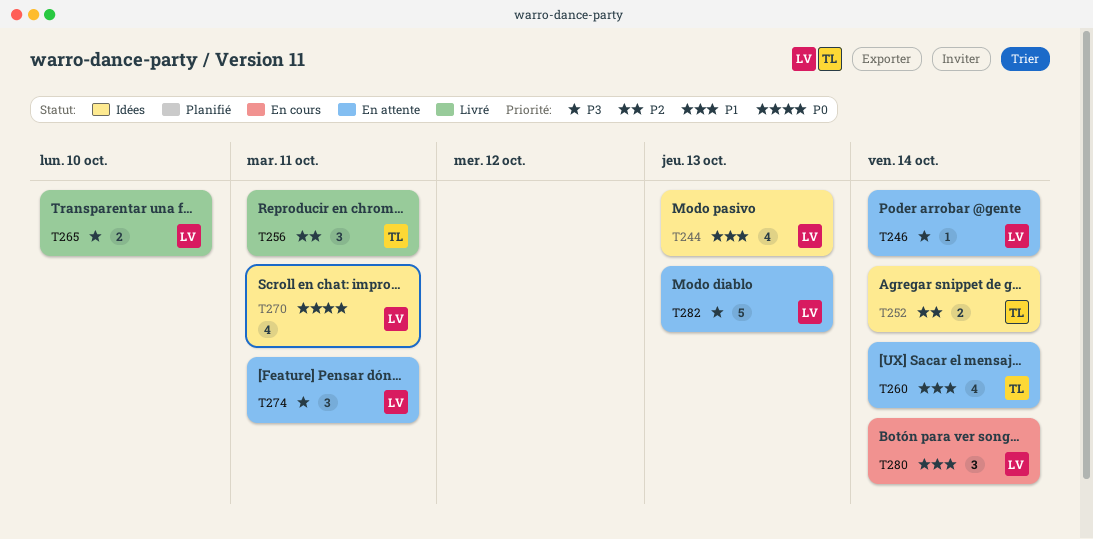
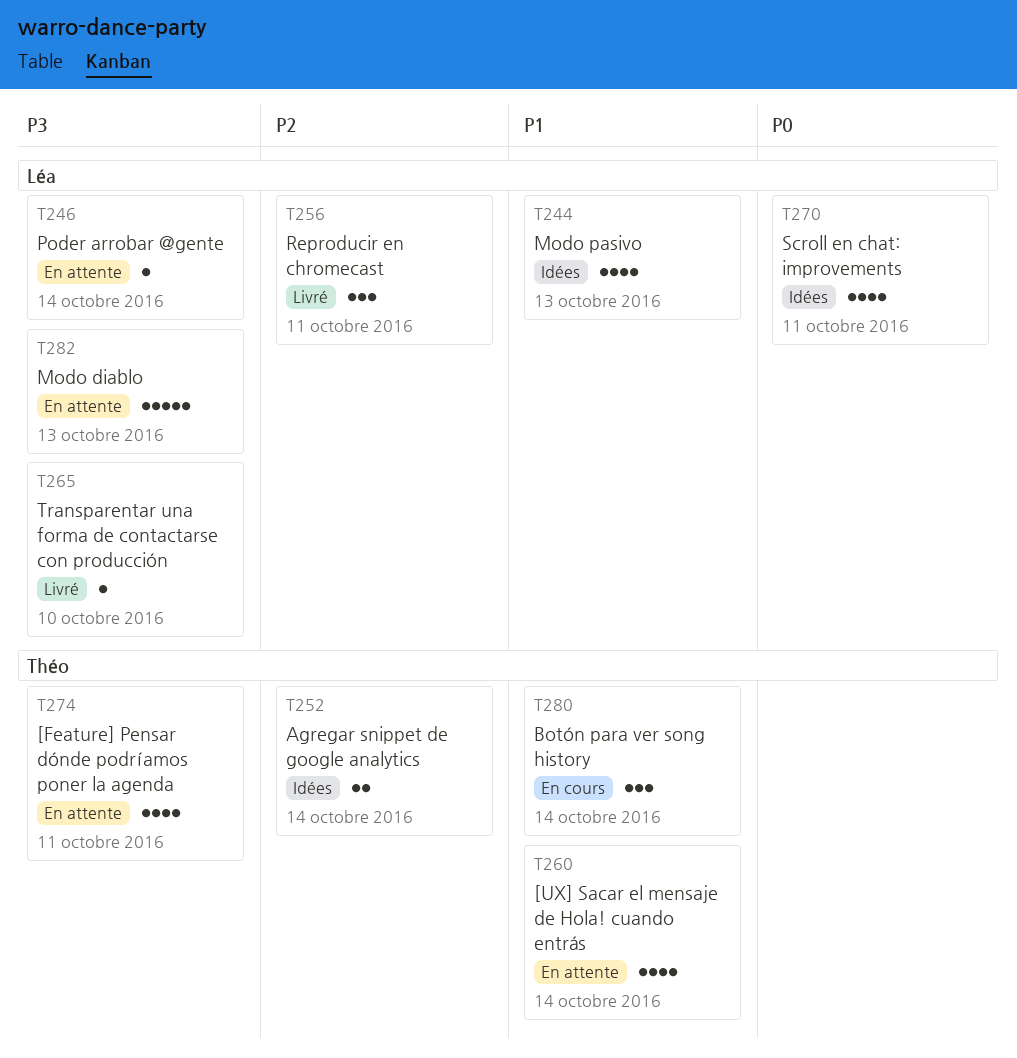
T256, owner: Théo -> Léa
T265, estimate: 2 -> 1
T274, owner: Léa -> Théo
T274, estimate: 3 -> 4
T280, owner: Léa -> Théo

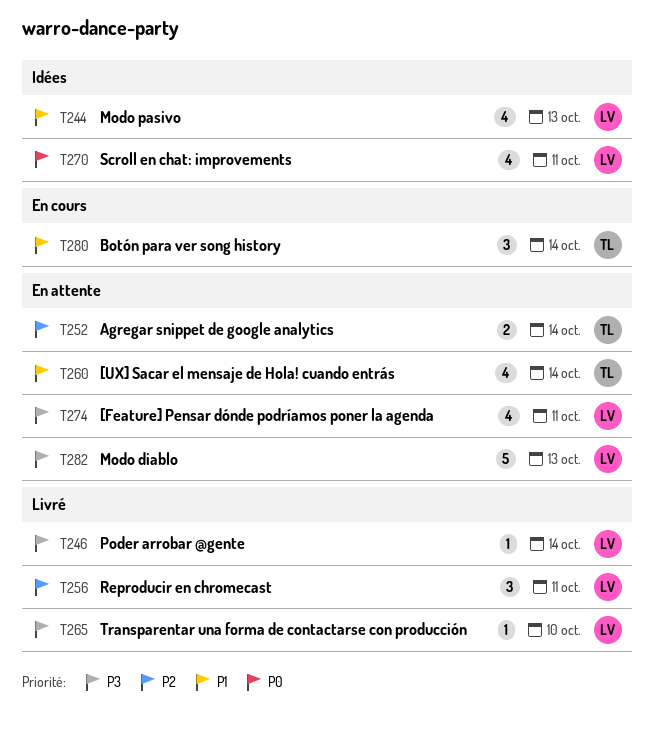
T246, status: En attente -> Livré
T252, status: Idées -> En attente
T274, owner: Théo -> Léa

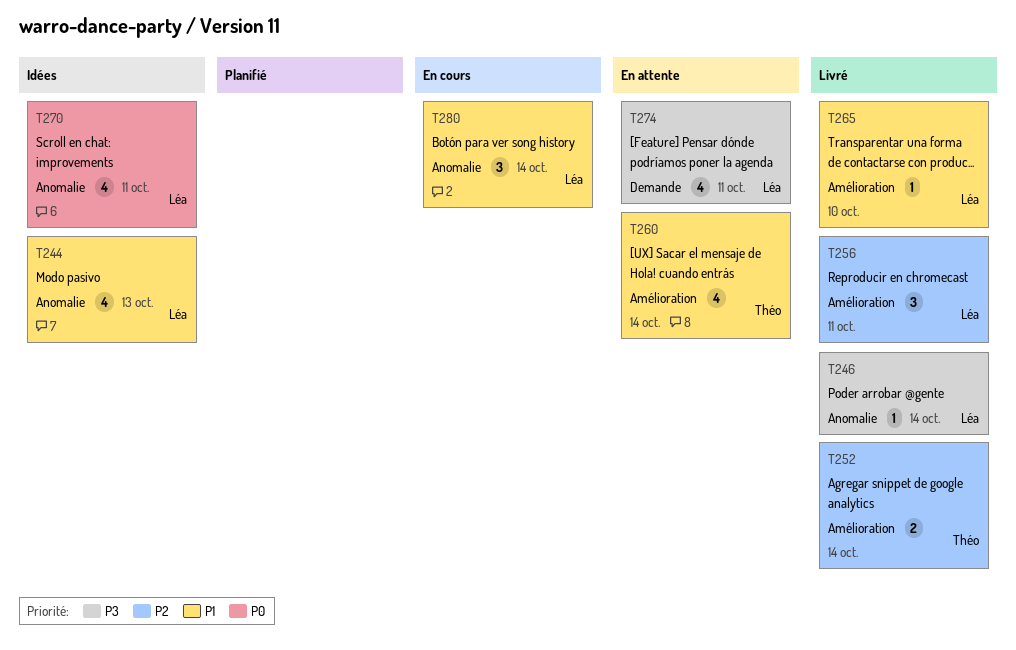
T252, status: En attente -> Livré
T265, priority: P3 -> P1
T280, owner: Théo -> Léa
T282: present -> none

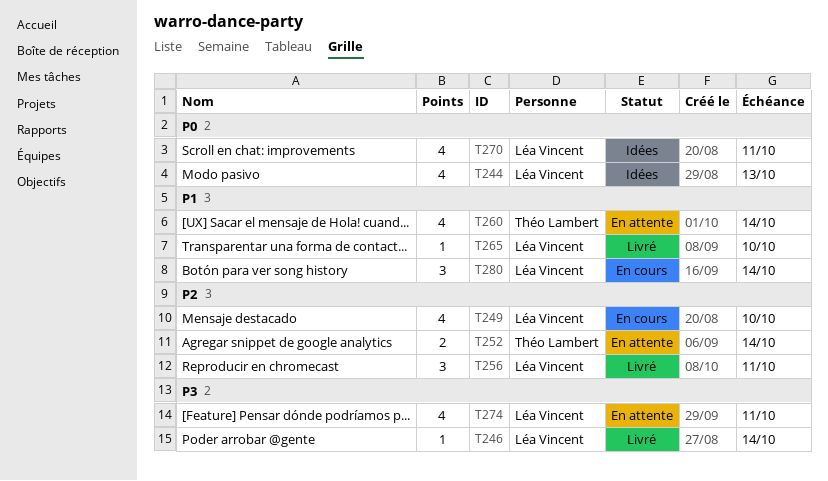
T244, priority: P1 -> P0
T249: none -> present
T252, status: Livré -> En attente

